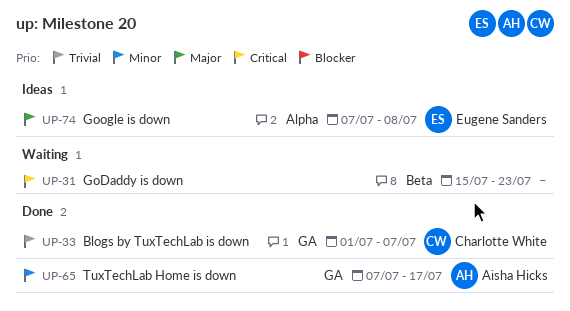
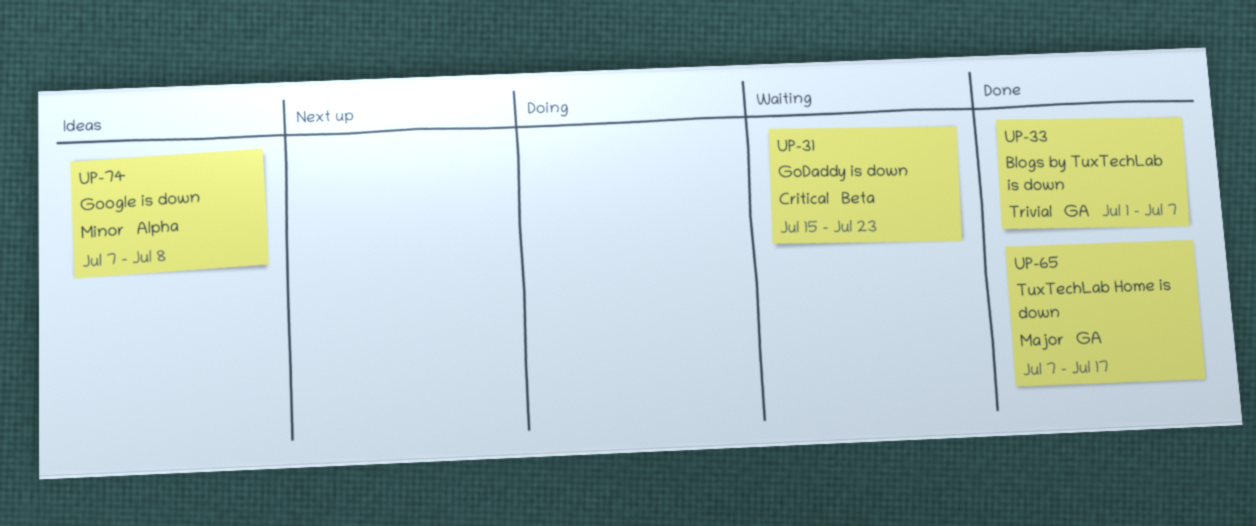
UP-65, priority: Minor -> Major
UP-74, priority: Major -> Minor

